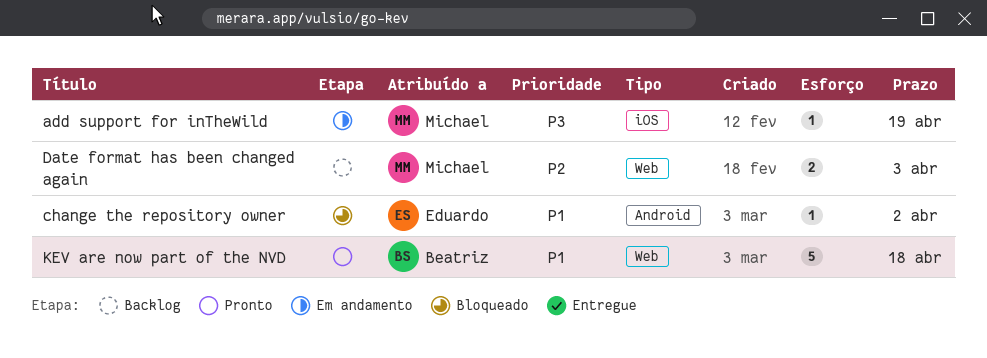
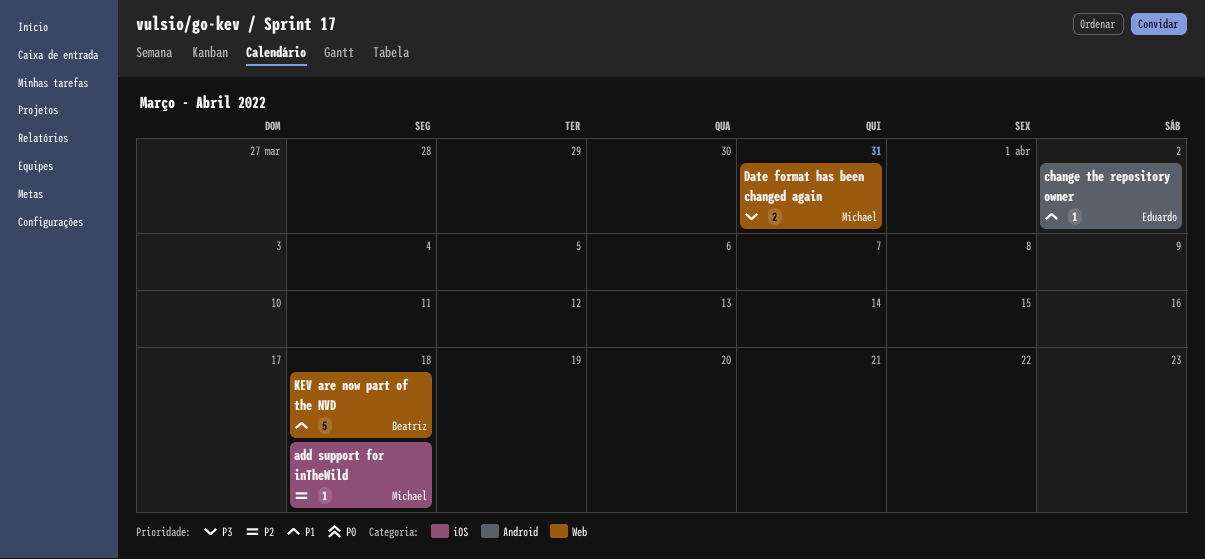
add support for inTheWild, priority: P3 -> P2
add support for inTheWild, due: Apr 19 -> Apr 18
Date format has been changed again, priority: P2 -> P3
Date format has been changed again, due: Apr 3 -> Mar 31

